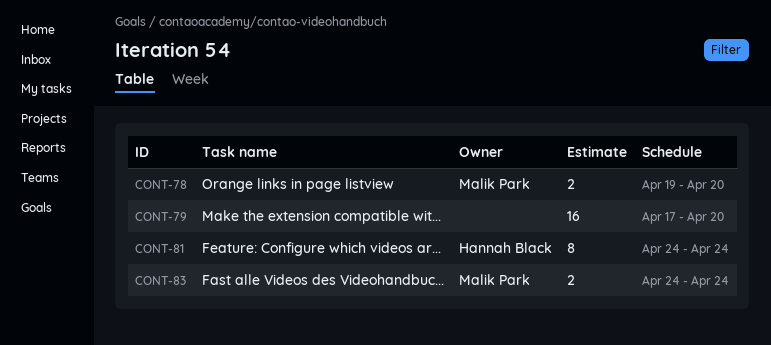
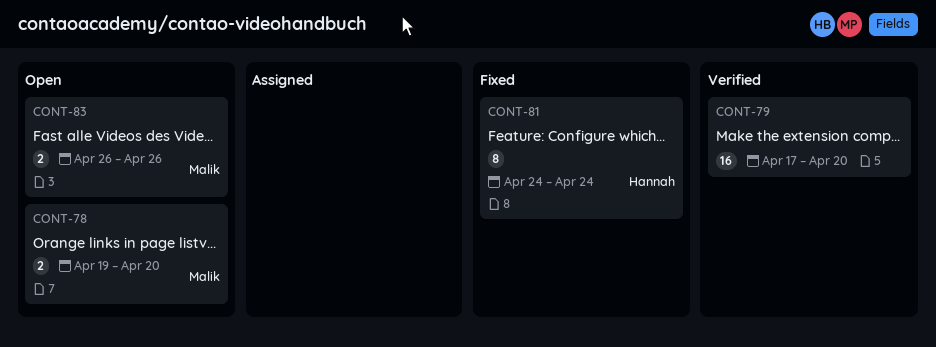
CONT-83, start: Apr 24 -> Apr 26
CONT-83, due: Apr 24 -> Apr 26

